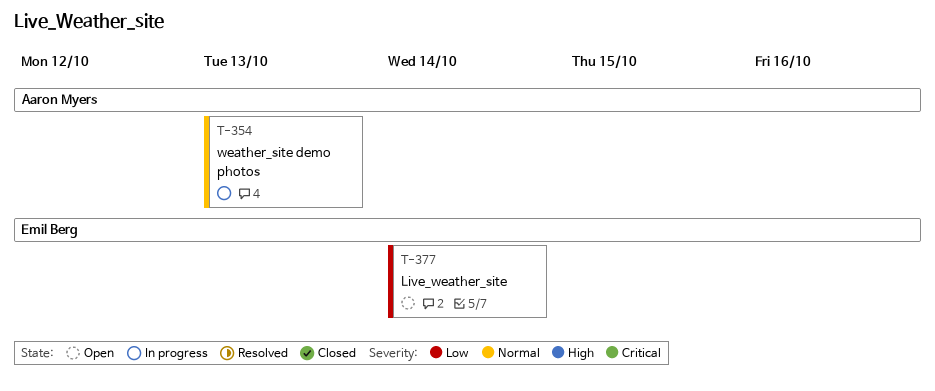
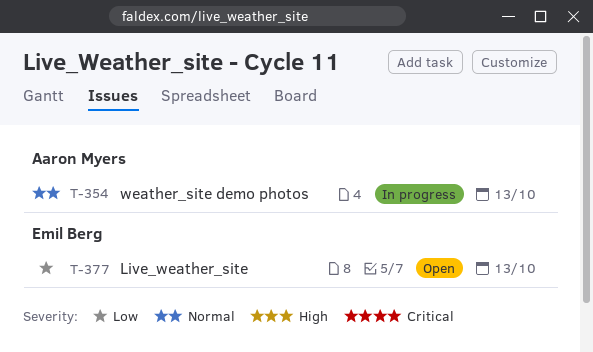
T-377, due: Oct 14 -> Oct 13

